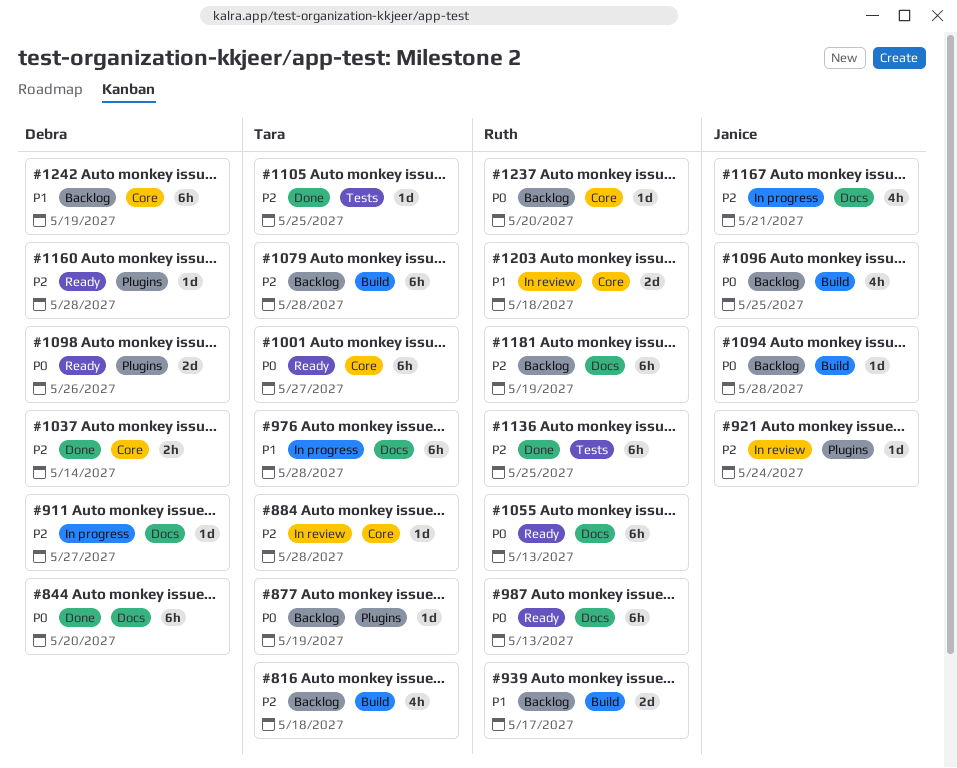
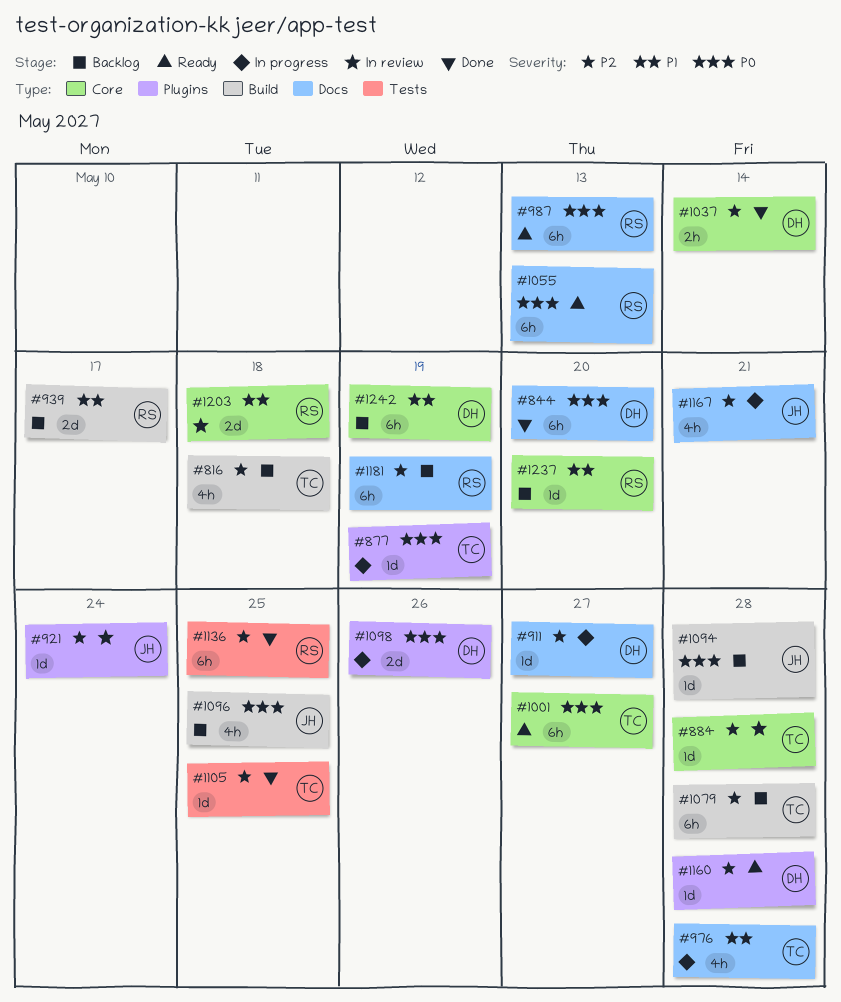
#877, status: Backlog -> In progress
#976, estimate: 6h -> 4h
#1098, status: Ready -> In progress
#1237, priority: P0 -> P1

